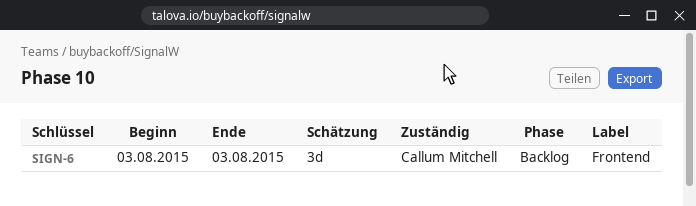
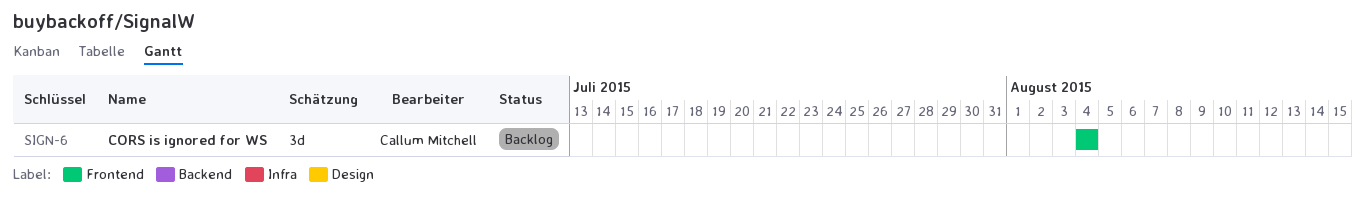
SIGN-6, start: Aug 3 -> Aug 4
SIGN-6, due: Aug 3 -> Aug 4

